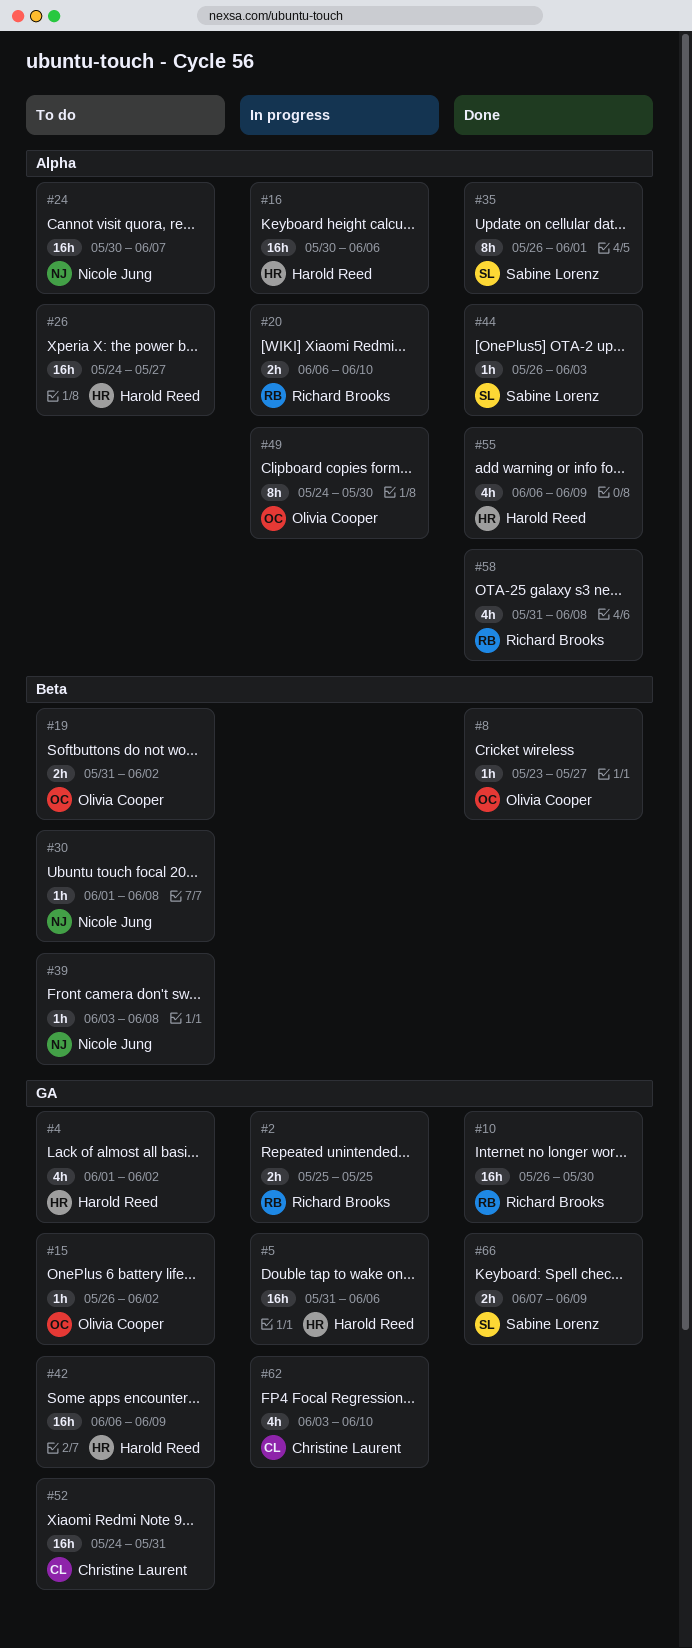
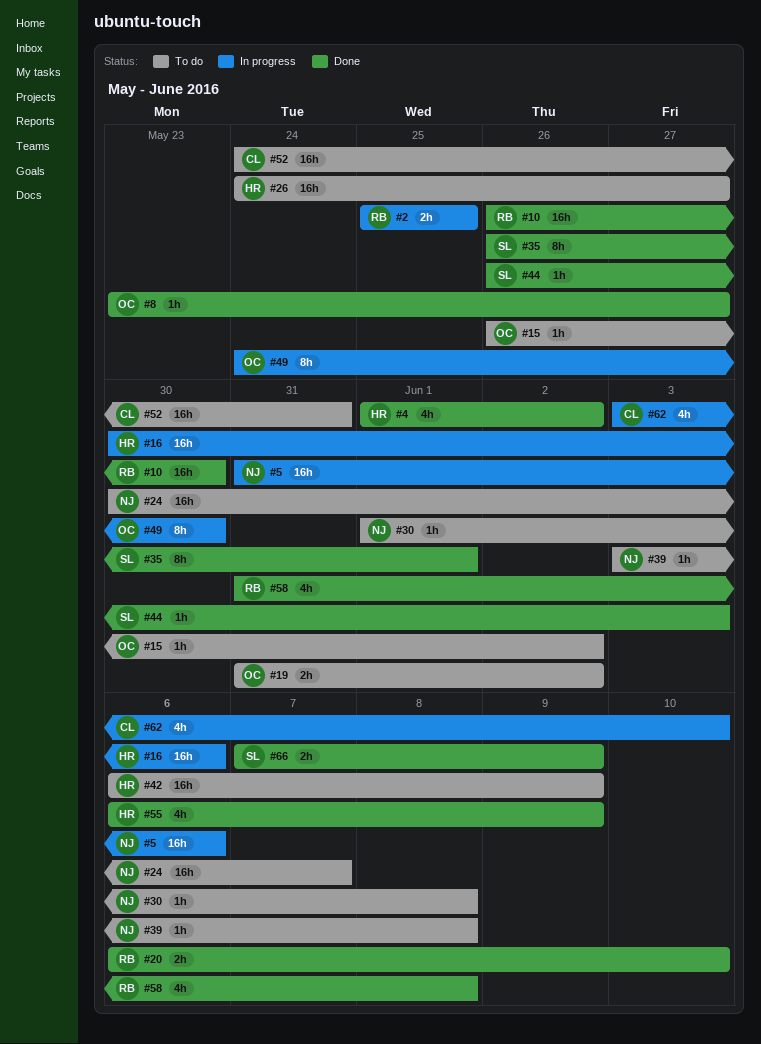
#4, status: To do -> Done
#5, owner: Harold Reed -> Nicole Jung
#20, status: In progress -> Done

